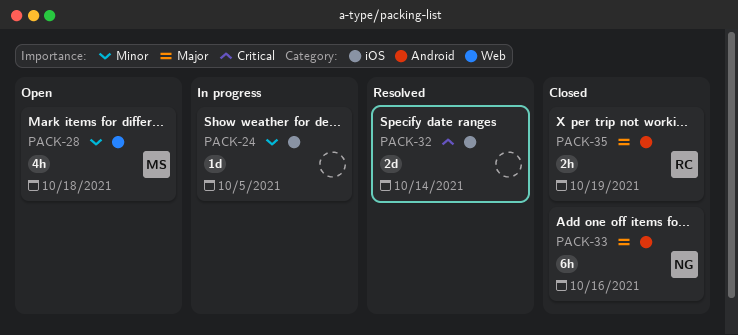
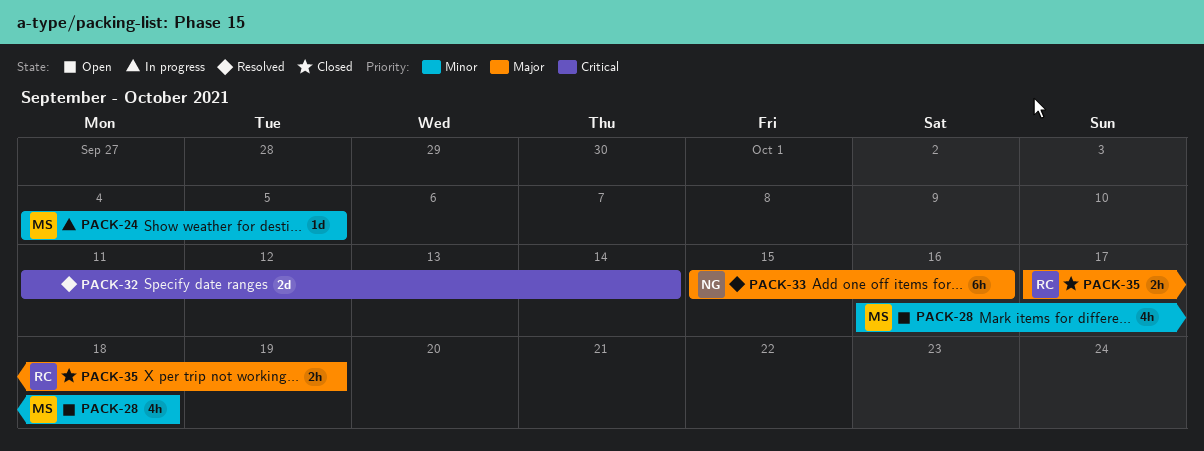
PACK-24, owner: none -> MS
PACK-33, status: Closed -> Resolved

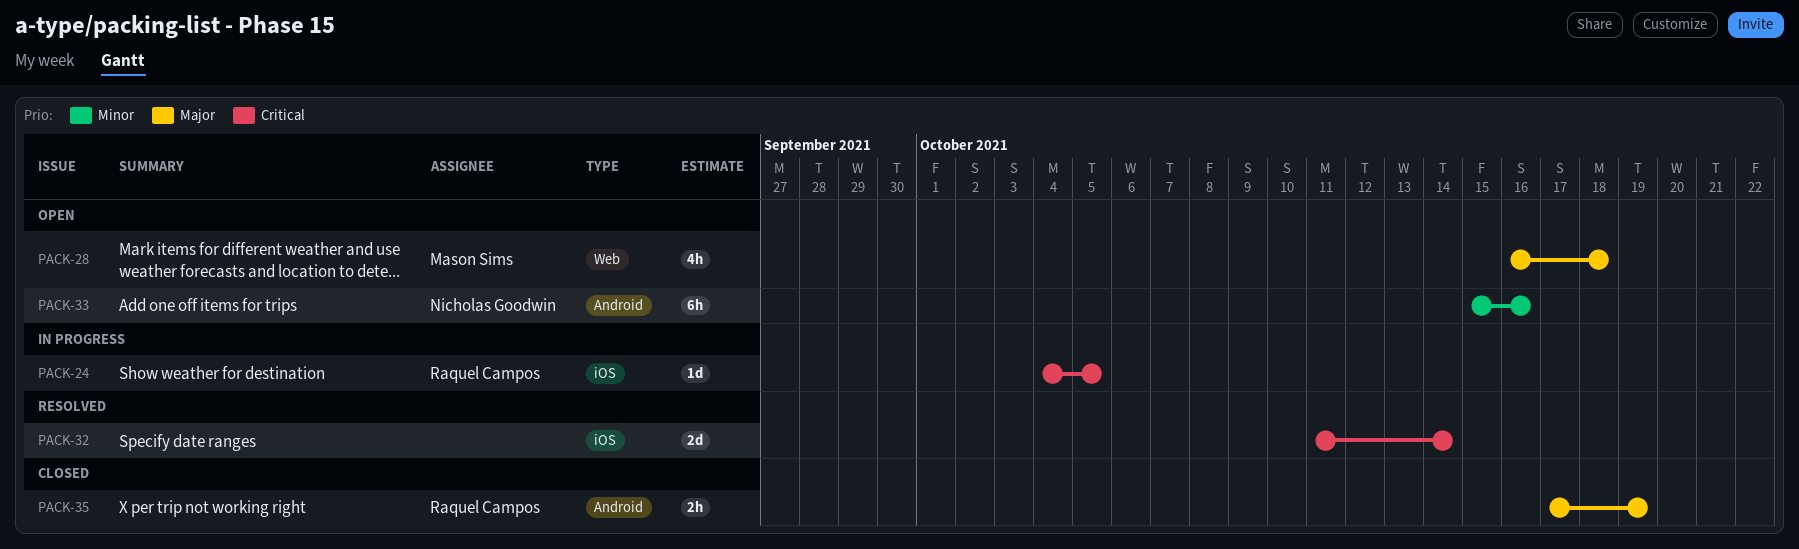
PACK-24, owner: Mason Sims -> Raquel Campos
PACK-24, priority: Minor -> Critical
PACK-28, priority: Minor -> Major
PACK-33, status: Resolved -> Open
PACK-33, priority: Major -> Minor

